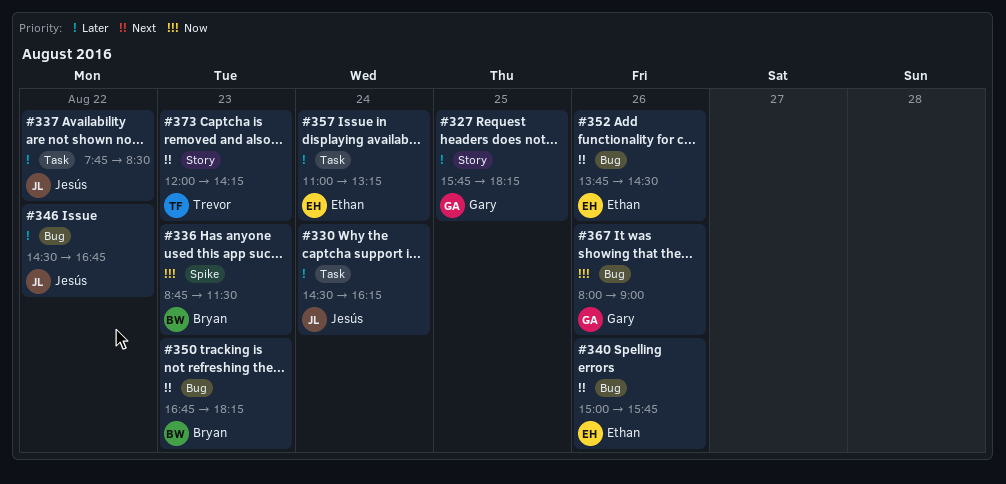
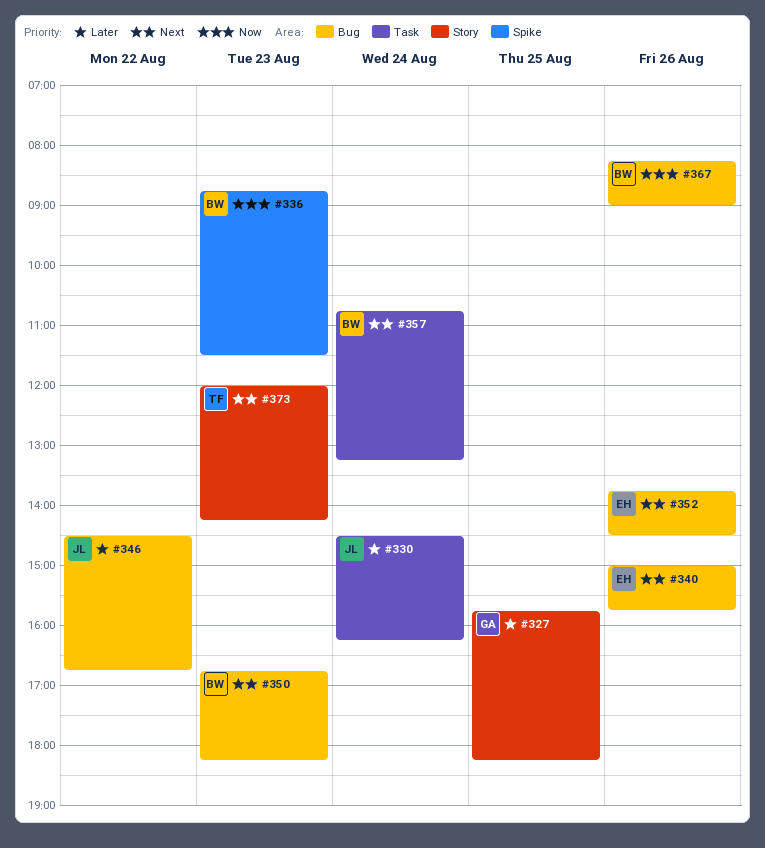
#337: present -> none
#357, owner: Ethan -> Bryan
#357, priority: Later -> Next
#357, begins: 11:00 -> 10:45
#367, owner: Gary -> Bryan
#367, begins: 08:00 -> 08:15

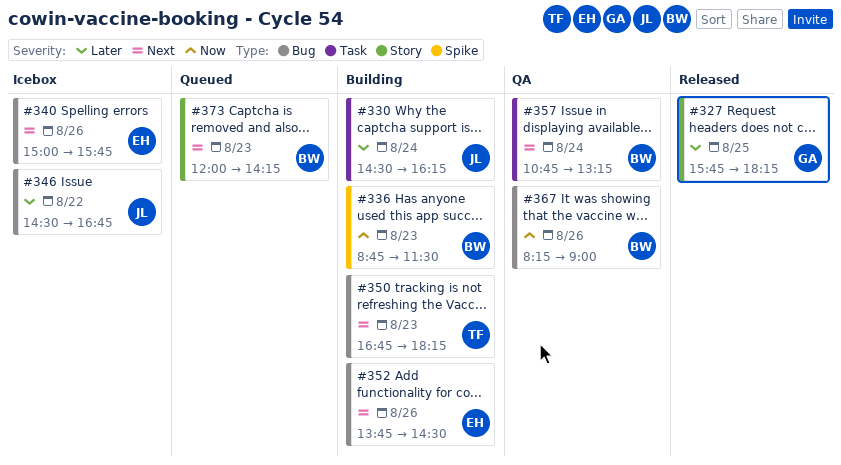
#350, owner: BW -> TF
#373, owner: TF -> BW

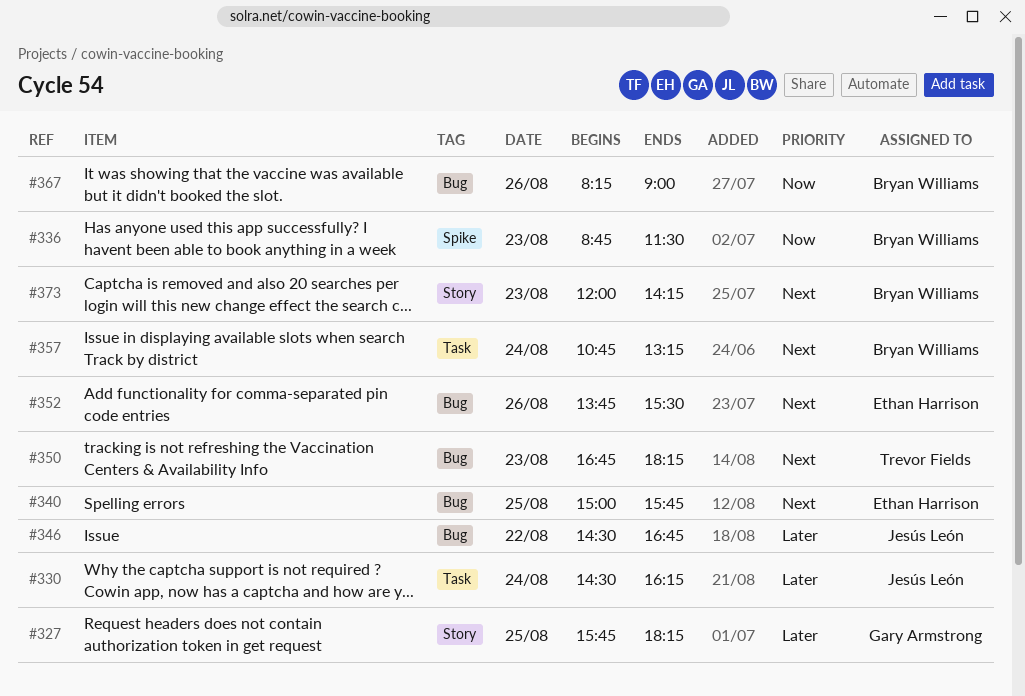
#340, day: Aug 26 -> Aug 25
#352, ends: 14:30 -> 15:30

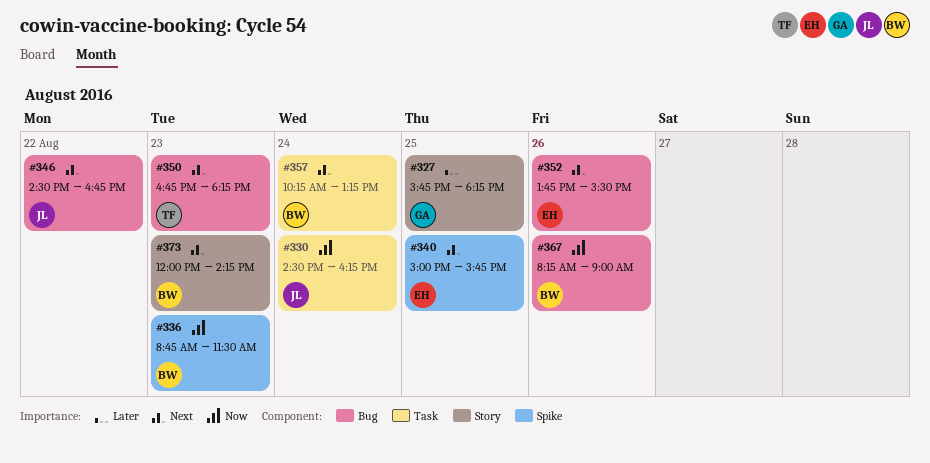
#330, priority: Later -> Now
#340, label: Bug -> Spike
#346, priority: Later -> Next
#357, begins: 10:45 -> 10:15

